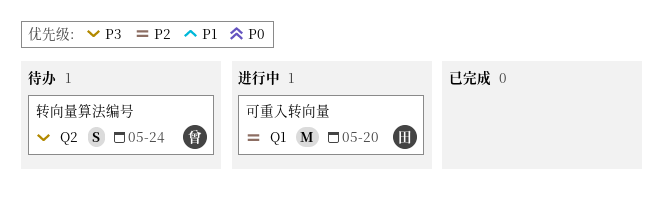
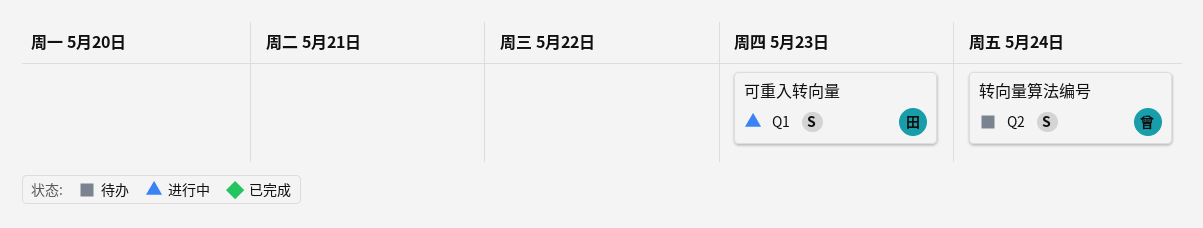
可重入转向量, estimate: M -> S
可重入转向量, due: May 20 -> May 23

